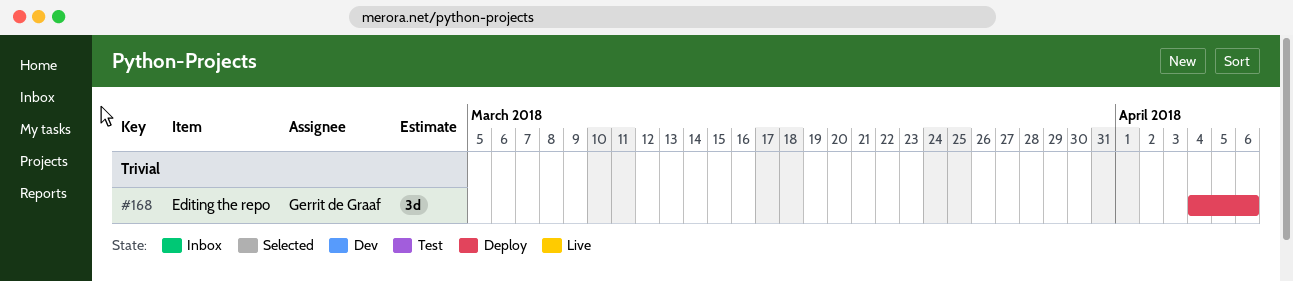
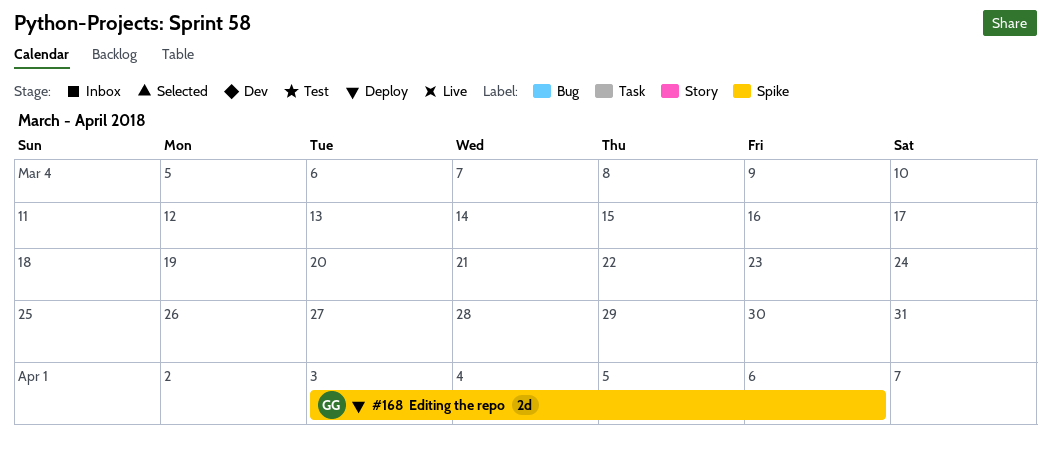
#168, estimate: 3d -> 2d
#168, start: Apr 4 -> Apr 3

